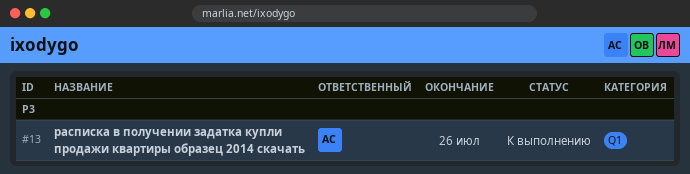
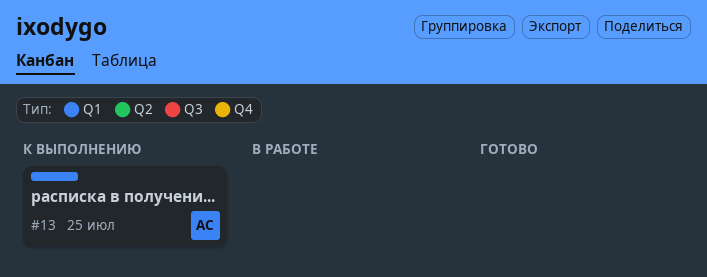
#13, due: Jul 26 -> Jul 25

